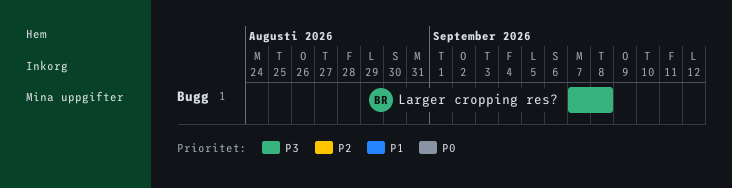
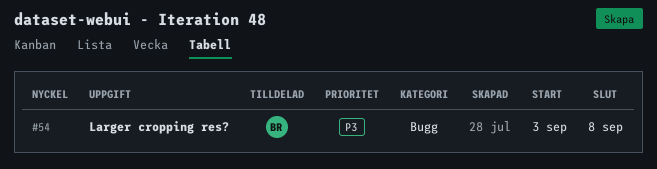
Larger cropping res?, start: Sep 7 -> Sep 3

